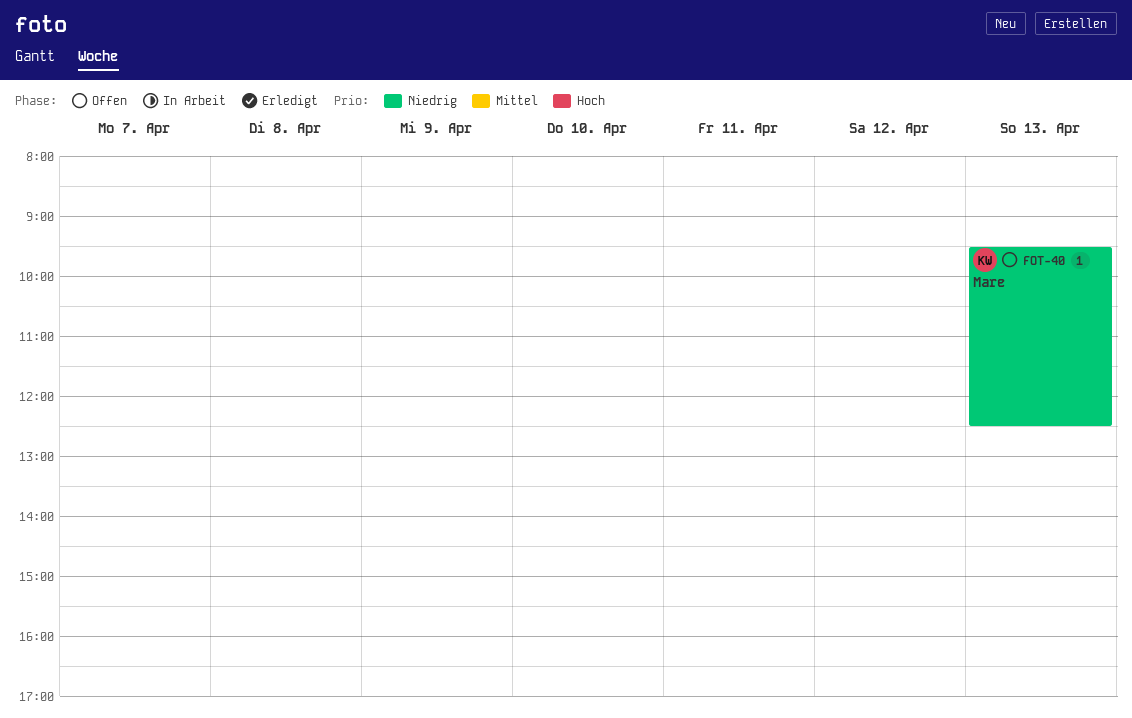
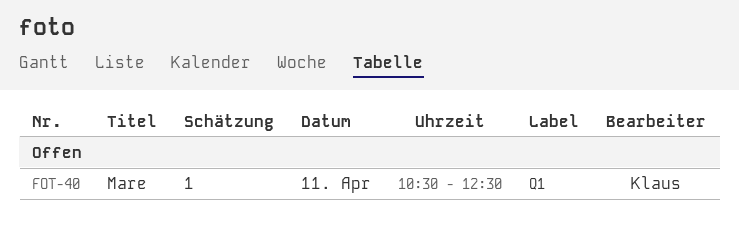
FOT-40, day: Apr 13 -> Apr 11
FOT-40, begins: 09:30 -> 10:30

